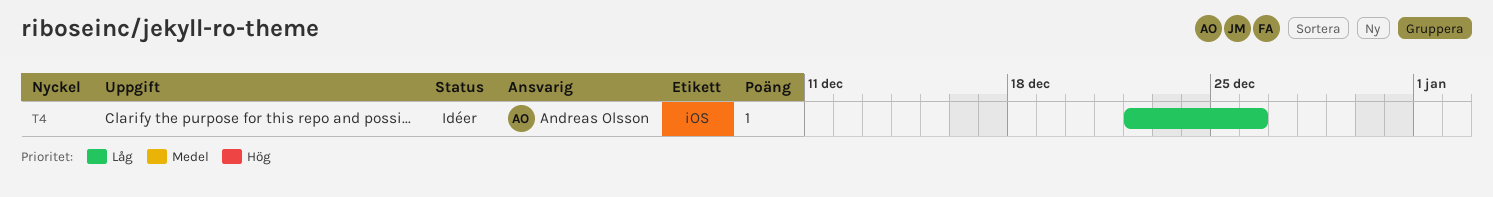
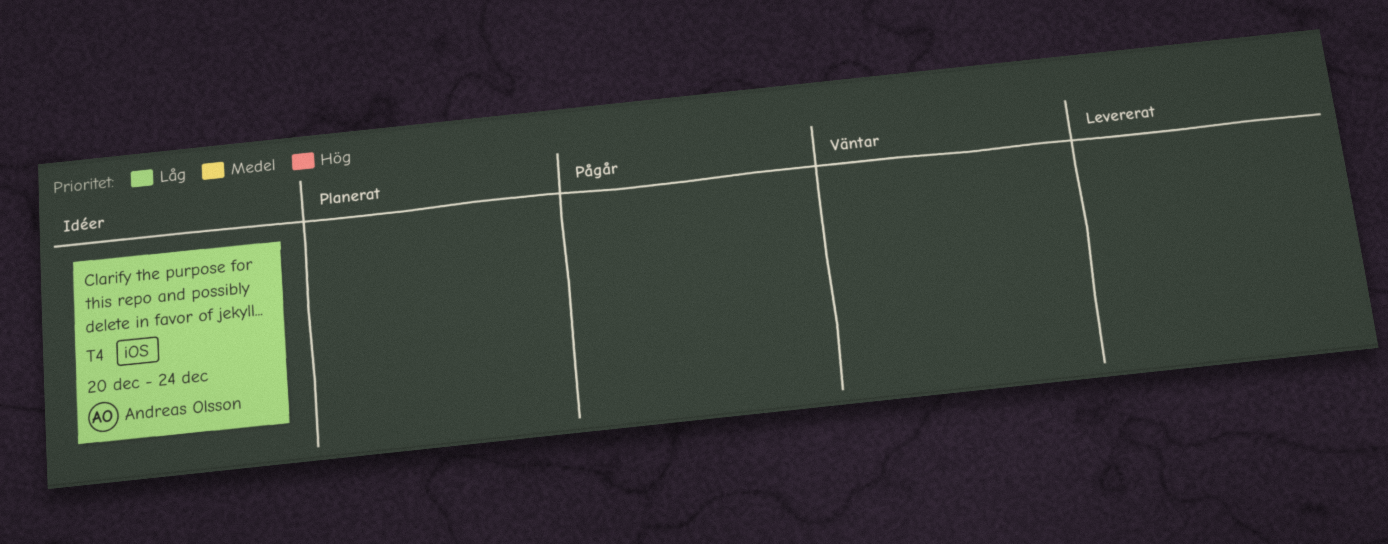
T4, start: Dec 22 -> Dec 20
T4, due: Dec 26 -> Dec 24

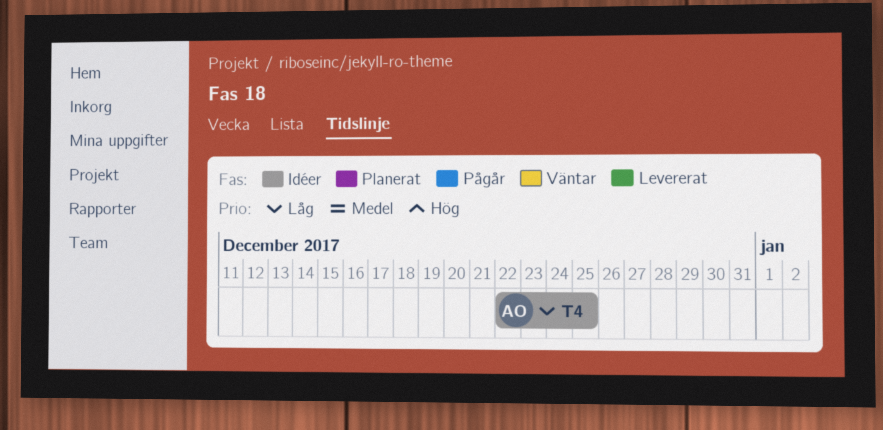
T4, start: Dec 20 -> Dec 22
T4, due: Dec 24 -> Dec 25

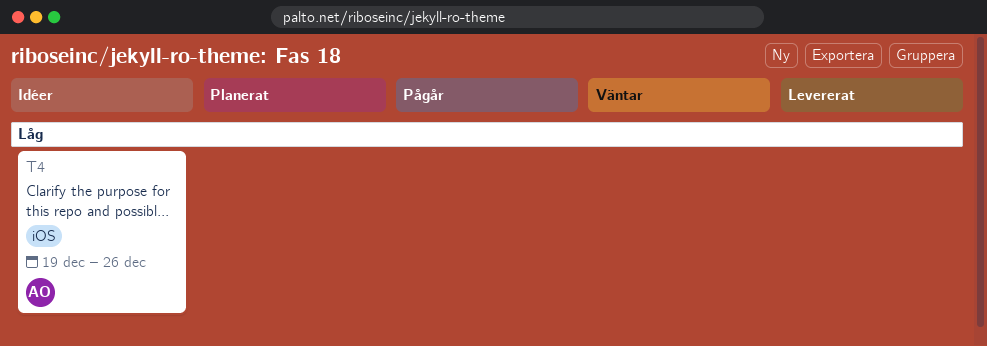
T4, start: Dec 22 -> Dec 19
T4, due: Dec 25 -> Dec 26

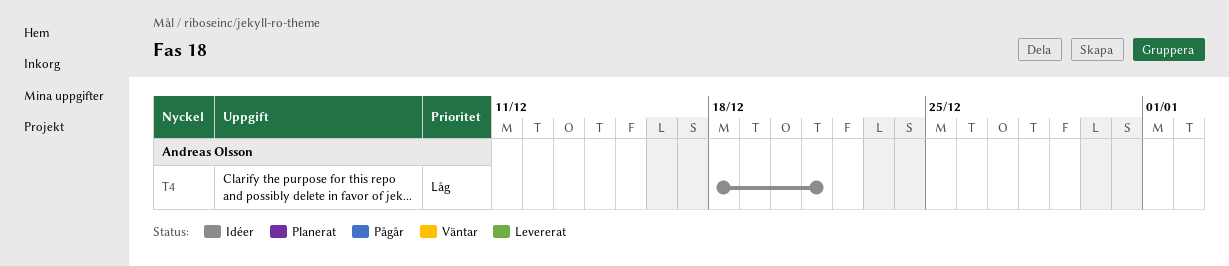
T4, start: Dec 19 -> Dec 18
T4, due: Dec 26 -> Dec 21

